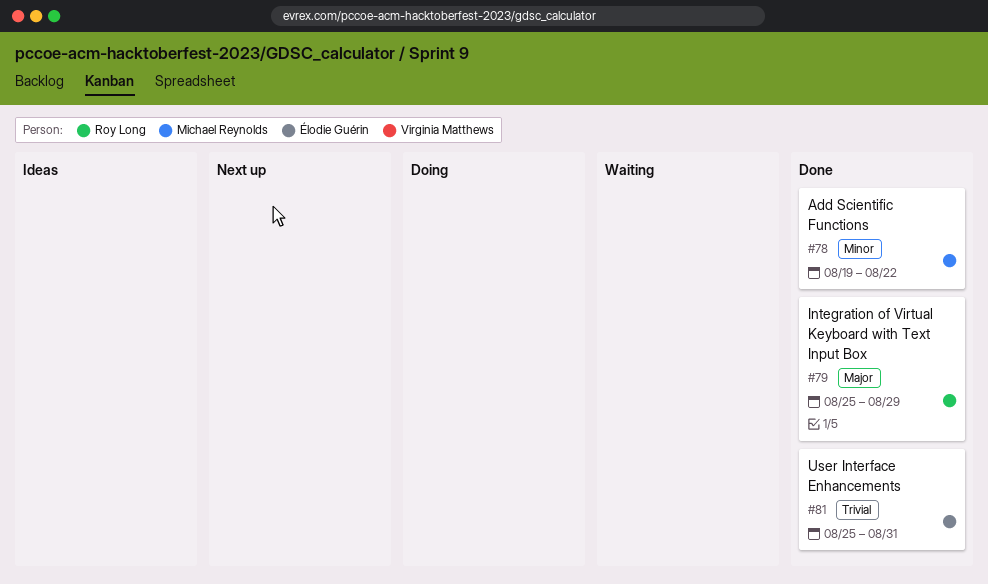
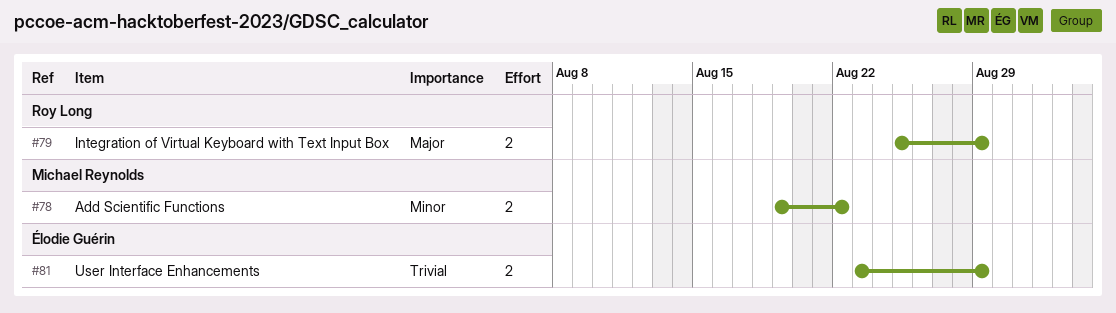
#81, start: Aug 25 -> Aug 23
#81, due: Aug 31 -> Aug 29

